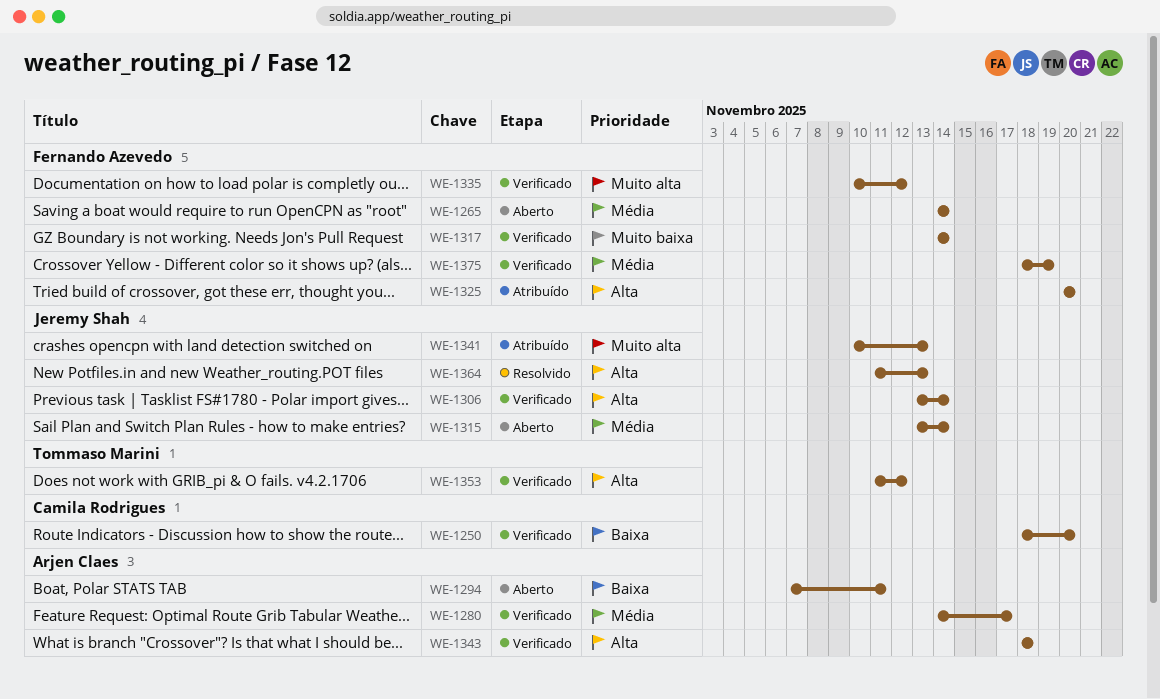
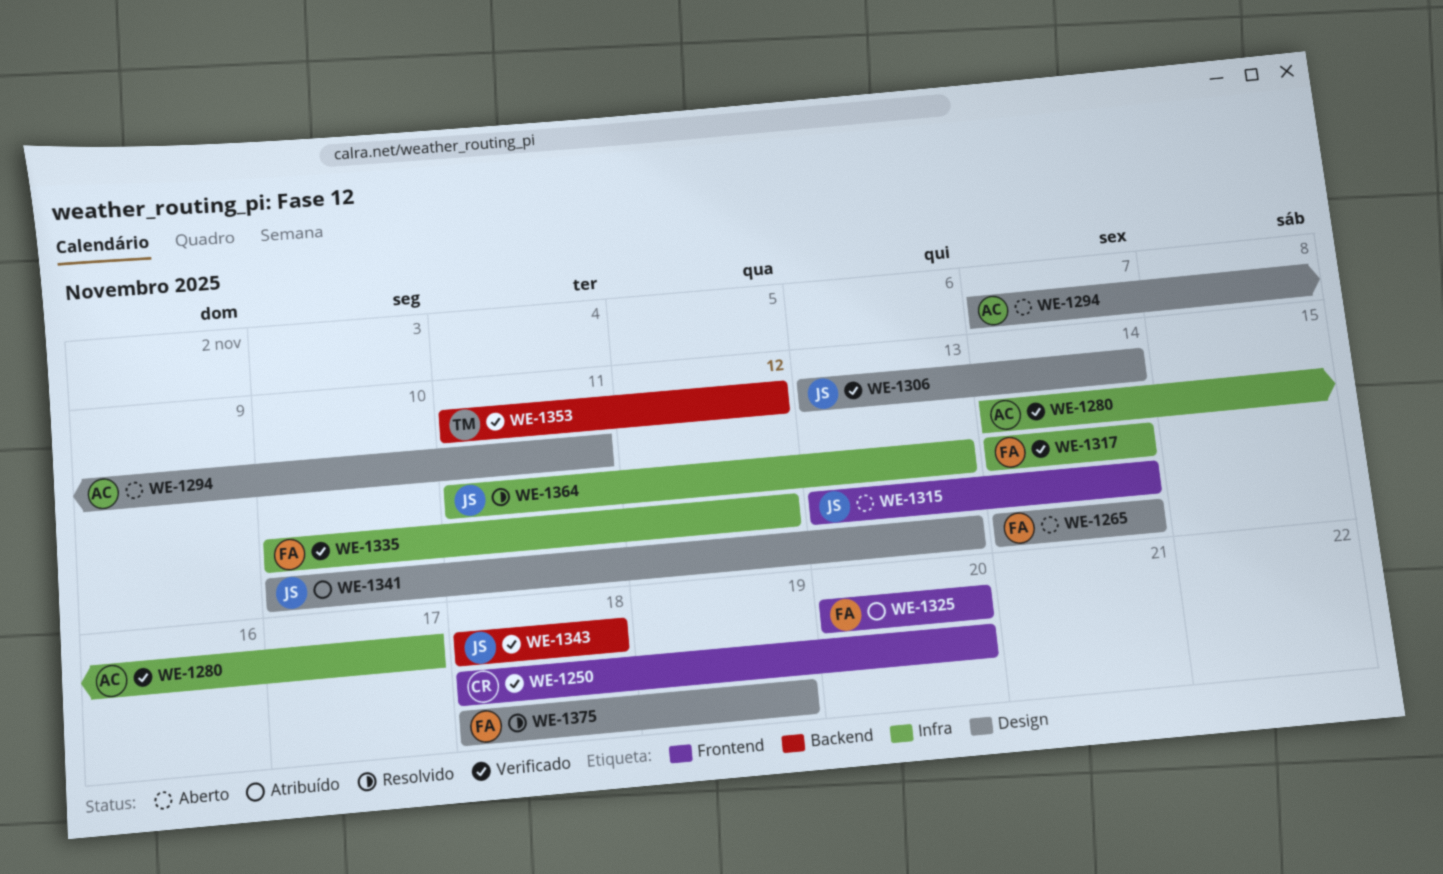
WE-1343, owner: Arjen Claes -> Jeremy Shah
WE-1375, status: Verificado -> Resolvido

